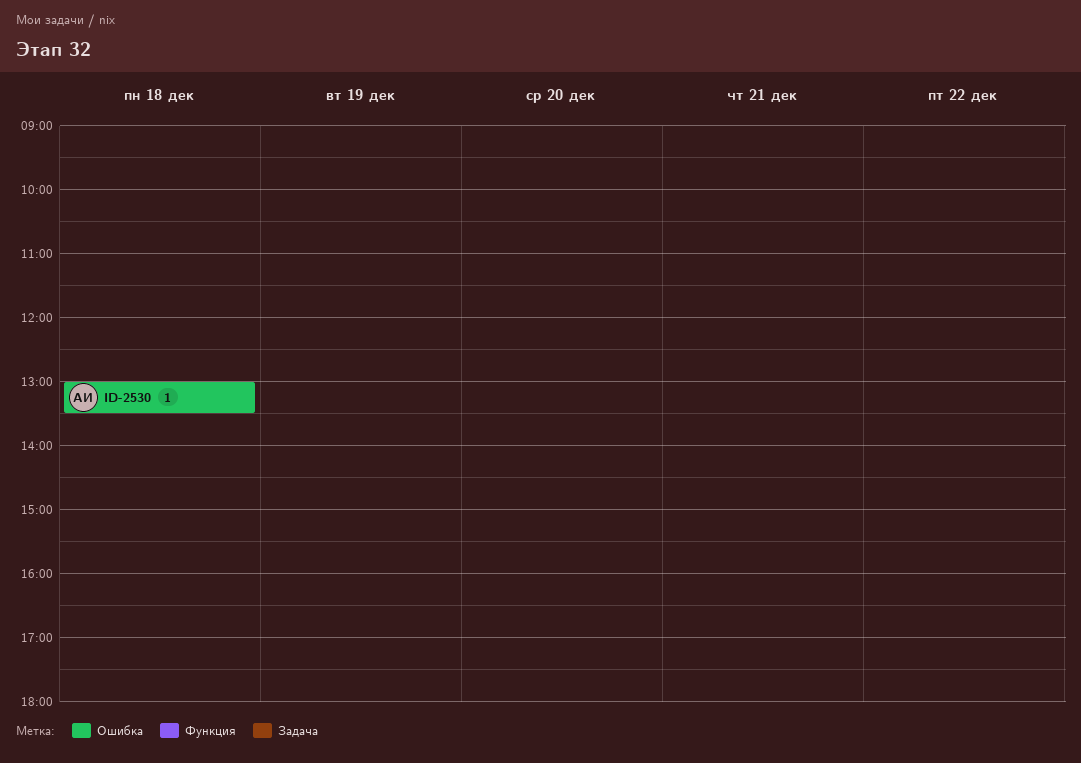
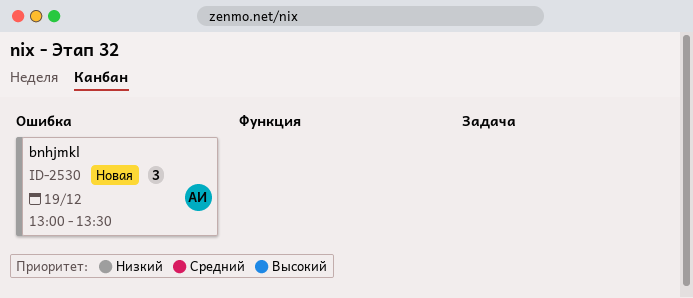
ID-2530, estimate: 1 -> 3
ID-2530, day: Dec 18 -> Dec 19

